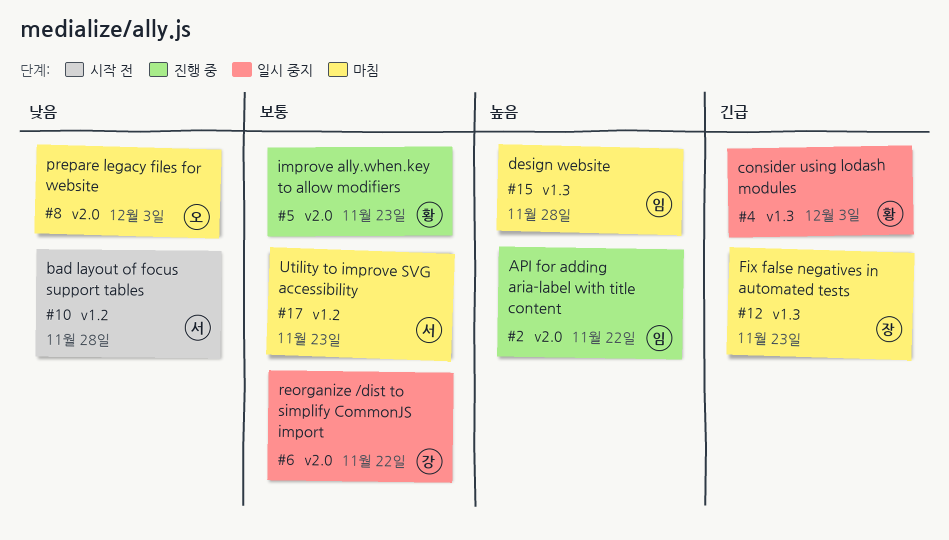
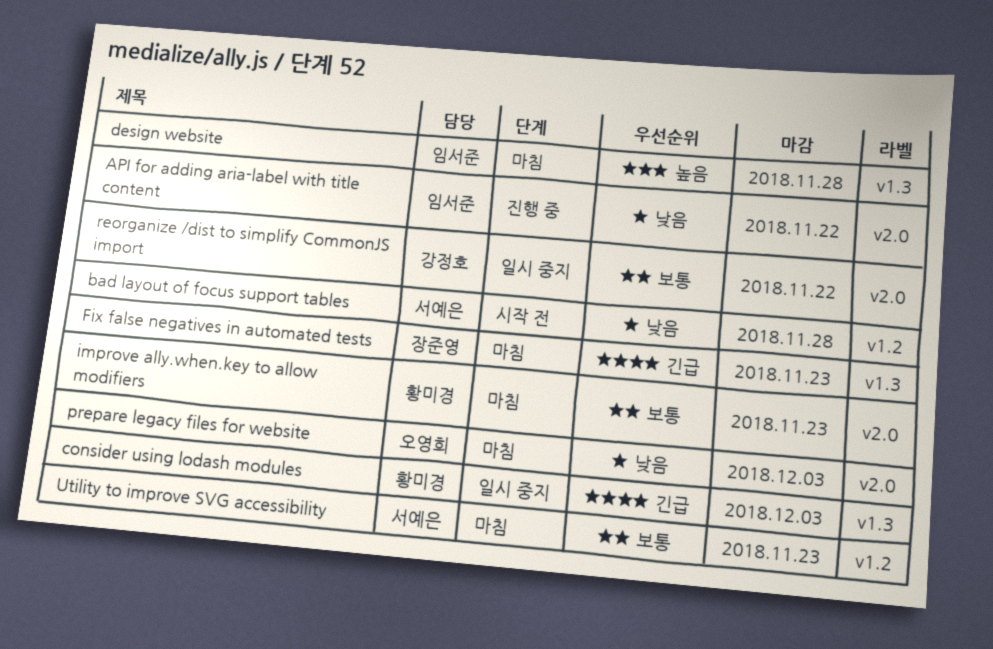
API for adding aria-label with title content, priority: 높음 -> 낮음
improve ally.when.key to allow modifiers, status: 진행 중 -> 마침

